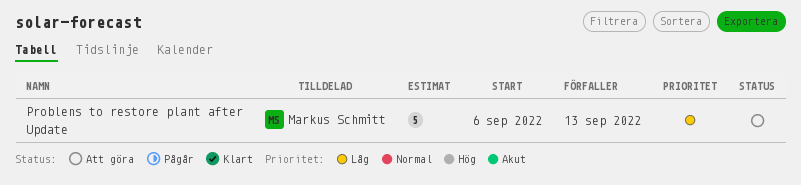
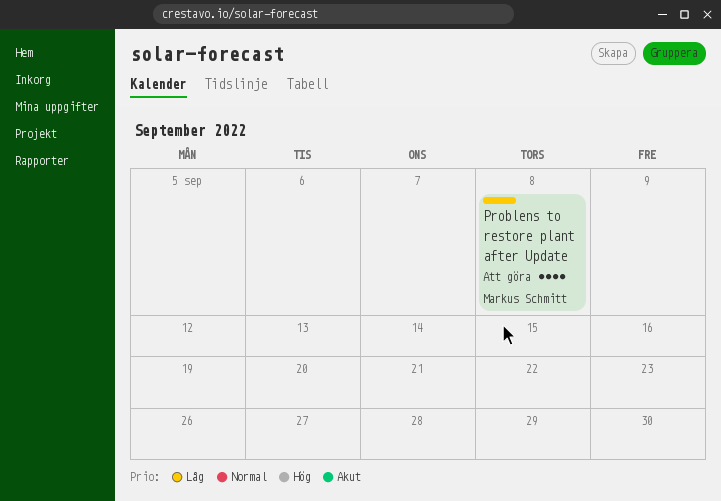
Problens to restore plant after Update, estimate: 5 -> 4
Problens to restore plant after Update, due: Sep 13 -> Sep 8

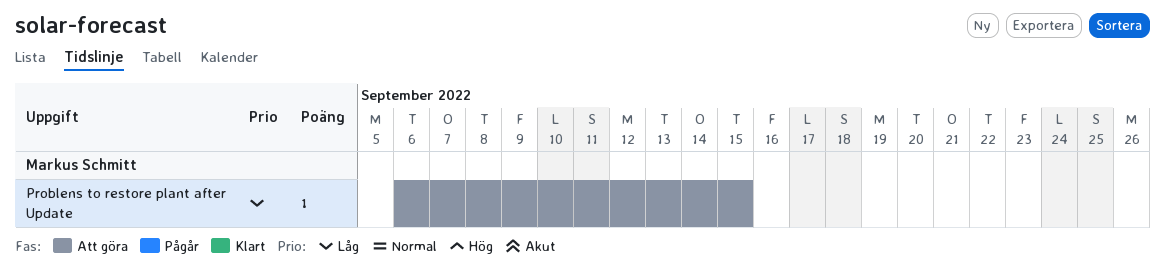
Problens to restore plant after Update, estimate: 4 -> 1
Problens to restore plant after Update, due: Sep 8 -> Sep 15

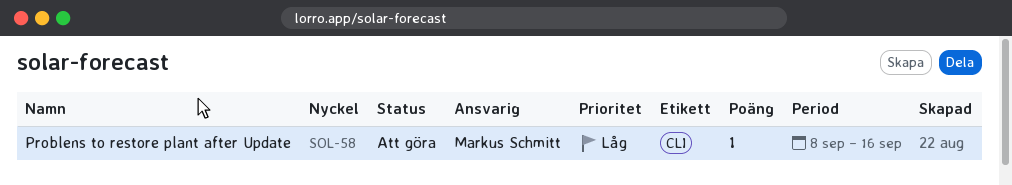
Problens to restore plant after Update, start: Sep 6 -> Sep 8
Problens to restore plant after Update, due: Sep 15 -> Sep 16

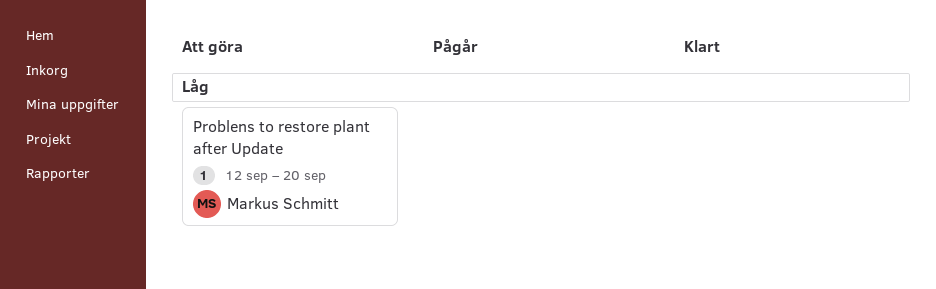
Problens to restore plant after Update, start: Sep 8 -> Sep 12
Problens to restore plant after Update, due: Sep 16 -> Sep 20

